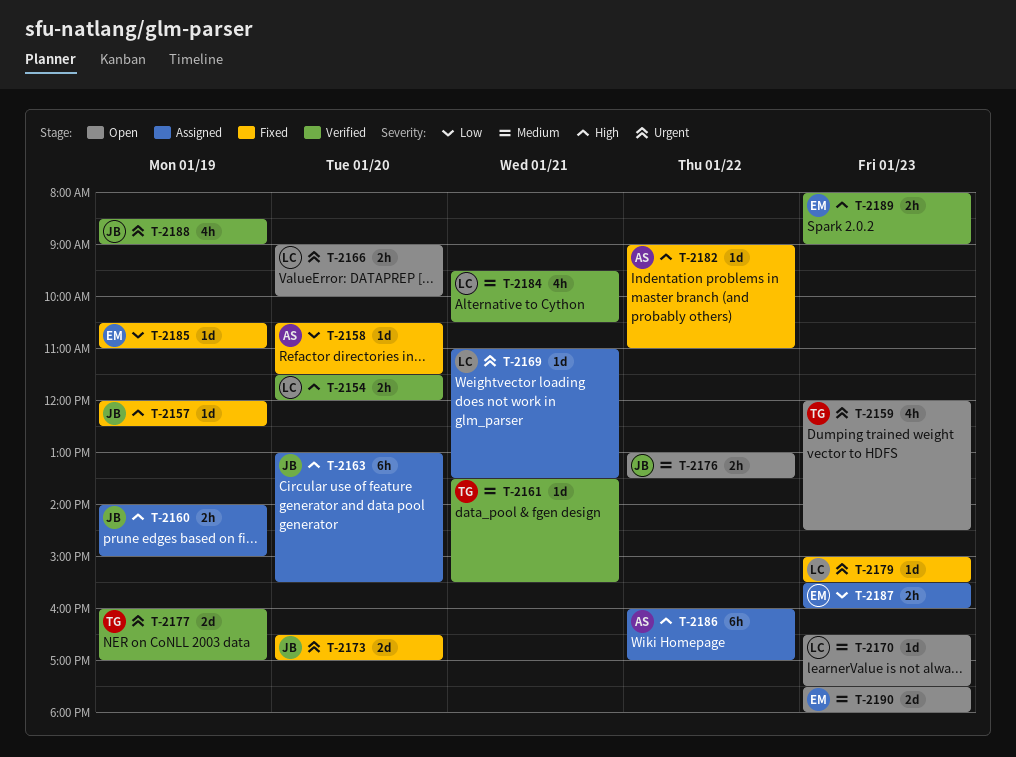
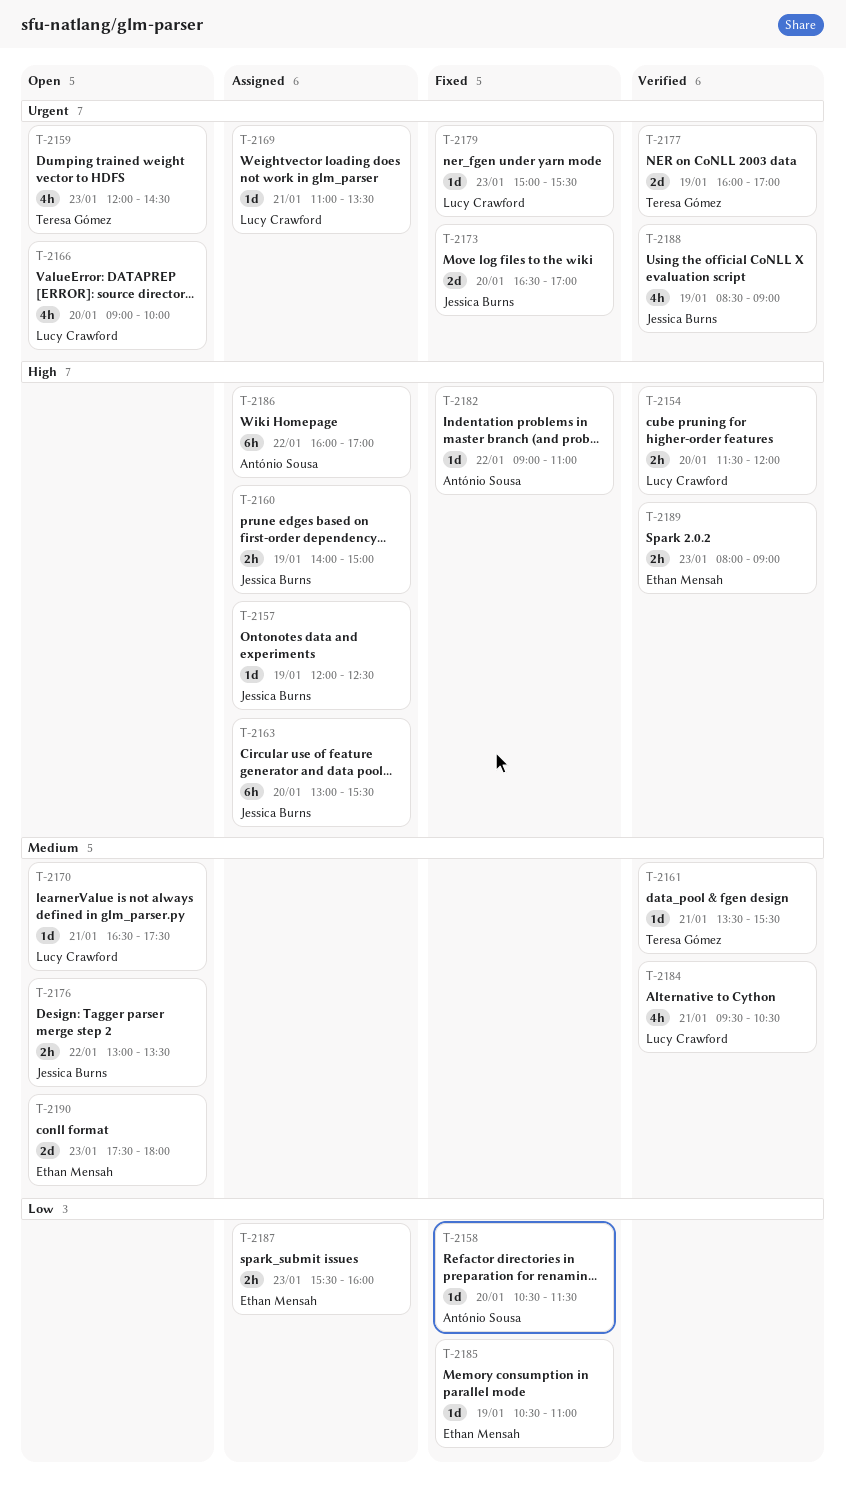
T-2157, status: Fixed -> Assigned
T-2166, estimate: 2h -> 4h
T-2170, day: Jan 23 -> Jan 21

